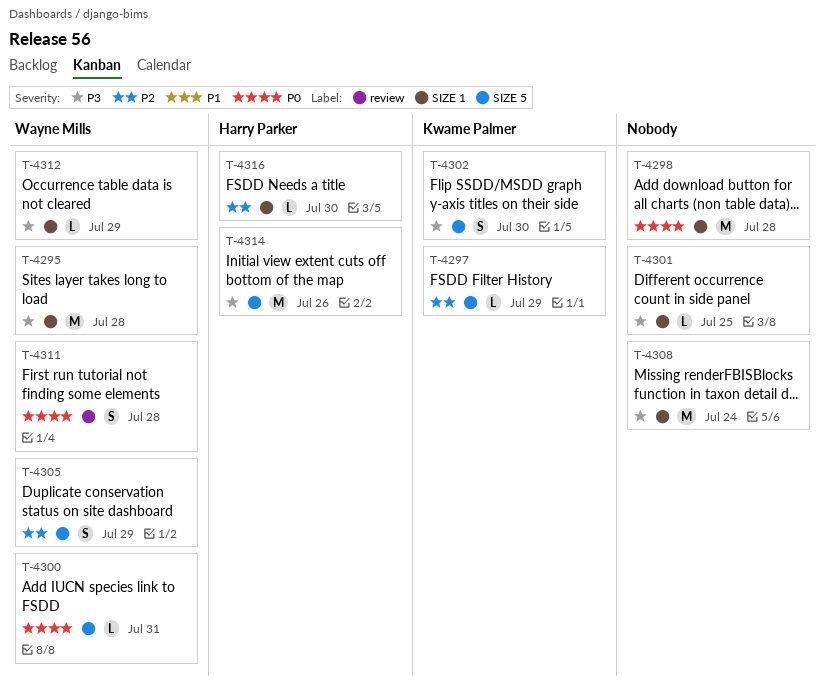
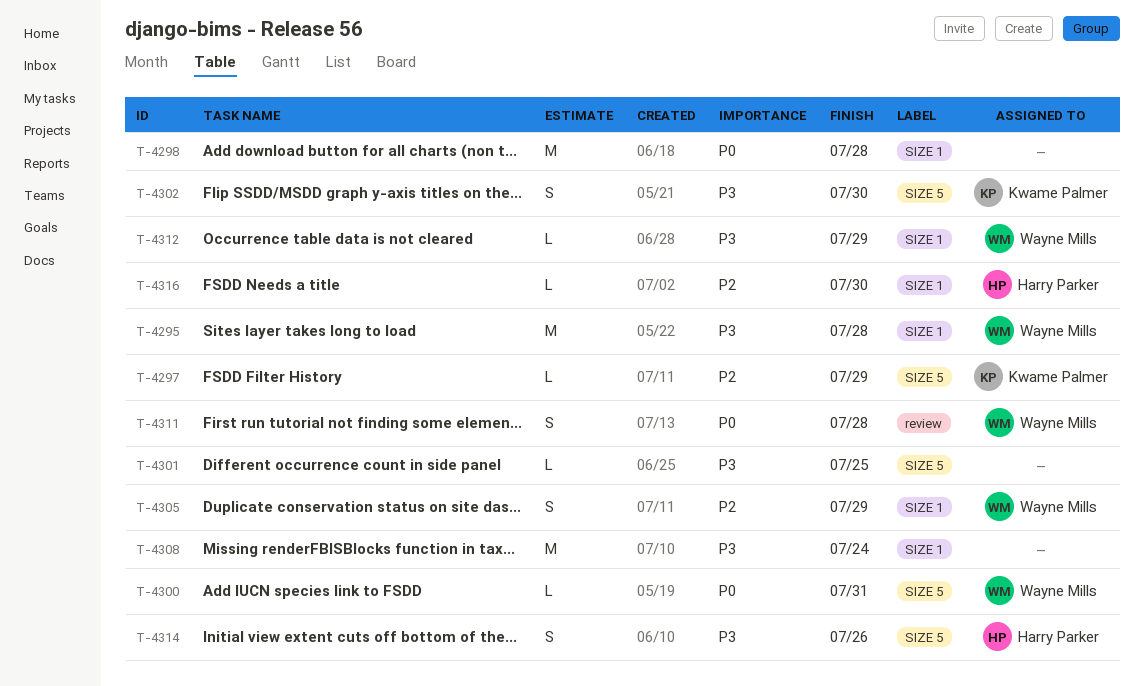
T-4301, label: SIZE 1 -> SIZE 5
T-4305, label: SIZE 5 -> SIZE 1
T-4314, estimate: M -> S

